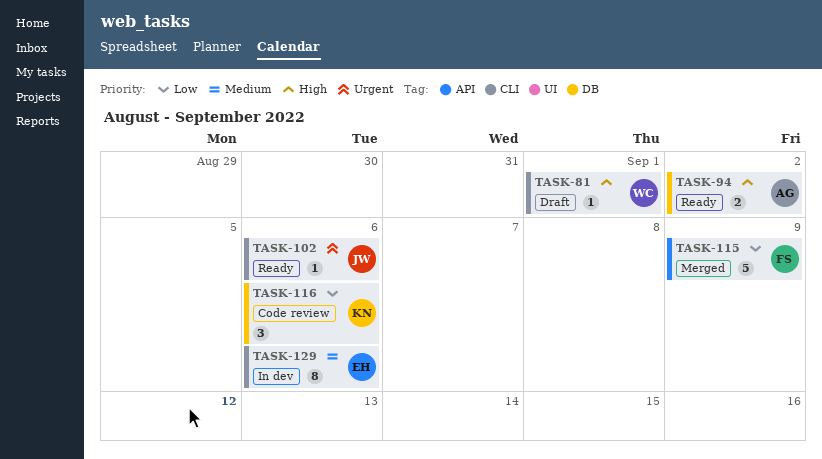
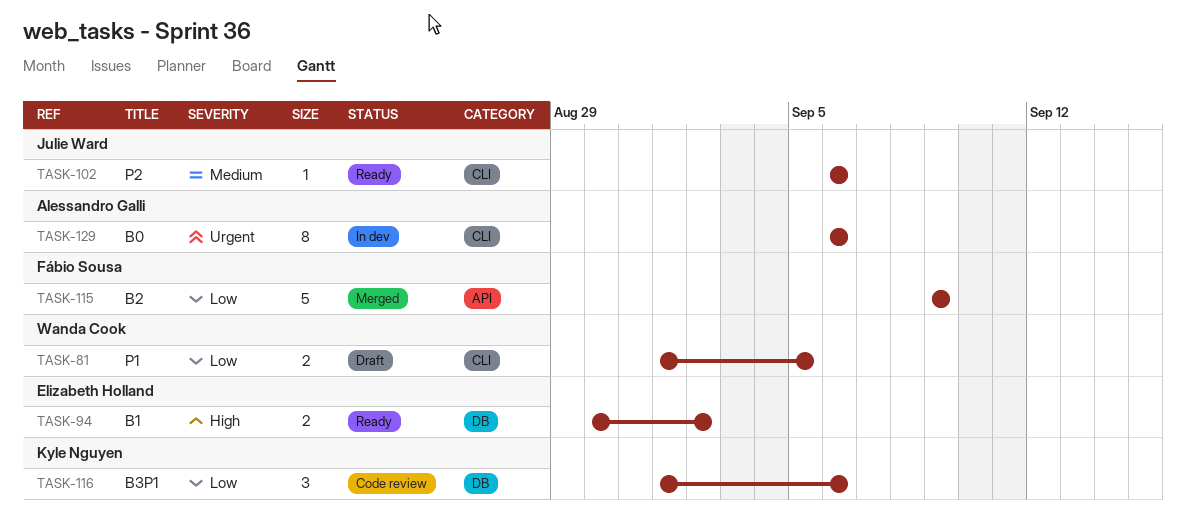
TASK-81, priority: High -> Low
TASK-81, estimate: 1 -> 2
TASK-81, due: Sep 1 -> Sep 5
TASK-94, owner: Alessandro Galli -> Elizabeth Holland
TASK-102, priority: Urgent -> Medium
TASK-129, owner: Elizabeth Holland -> Alessandro Galli
TASK-129, priority: Medium -> Urgent

